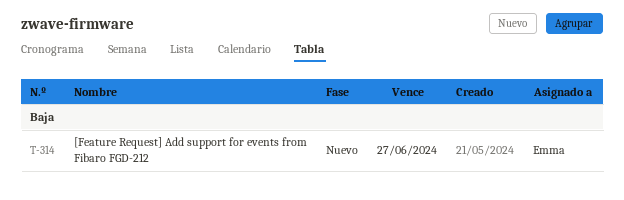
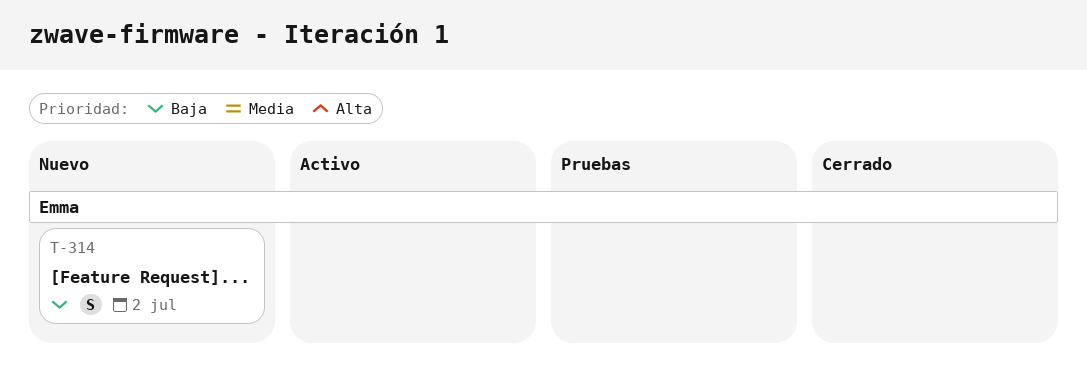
T-314, due: Jun 27 -> Jul 2

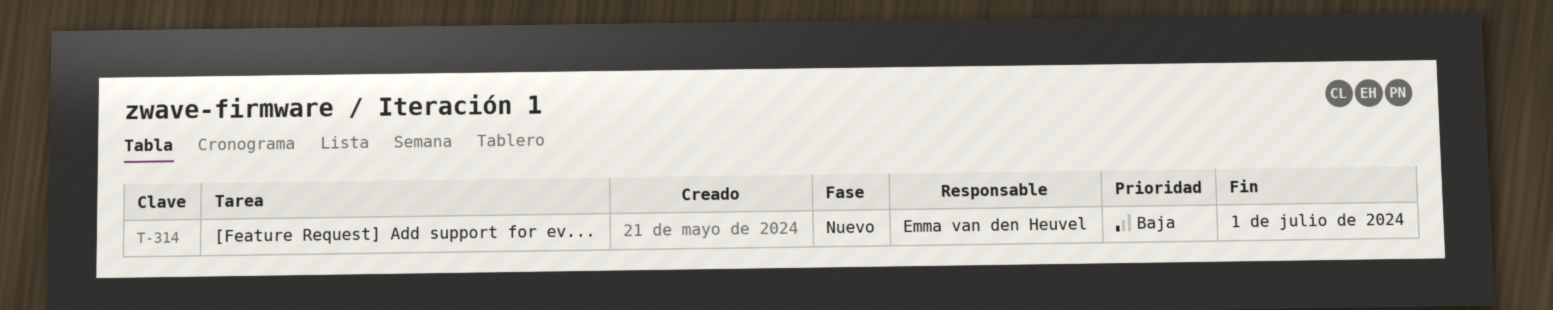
T-314, due: Jul 2 -> Jul 1

